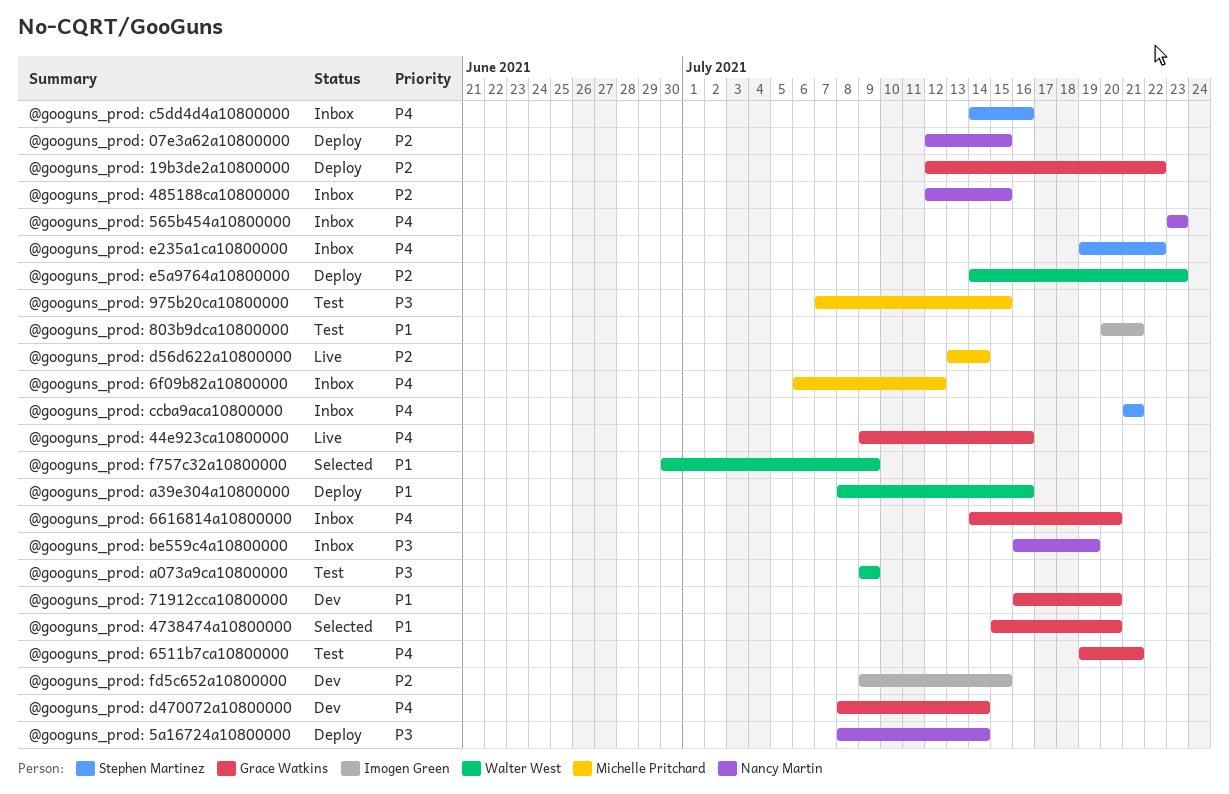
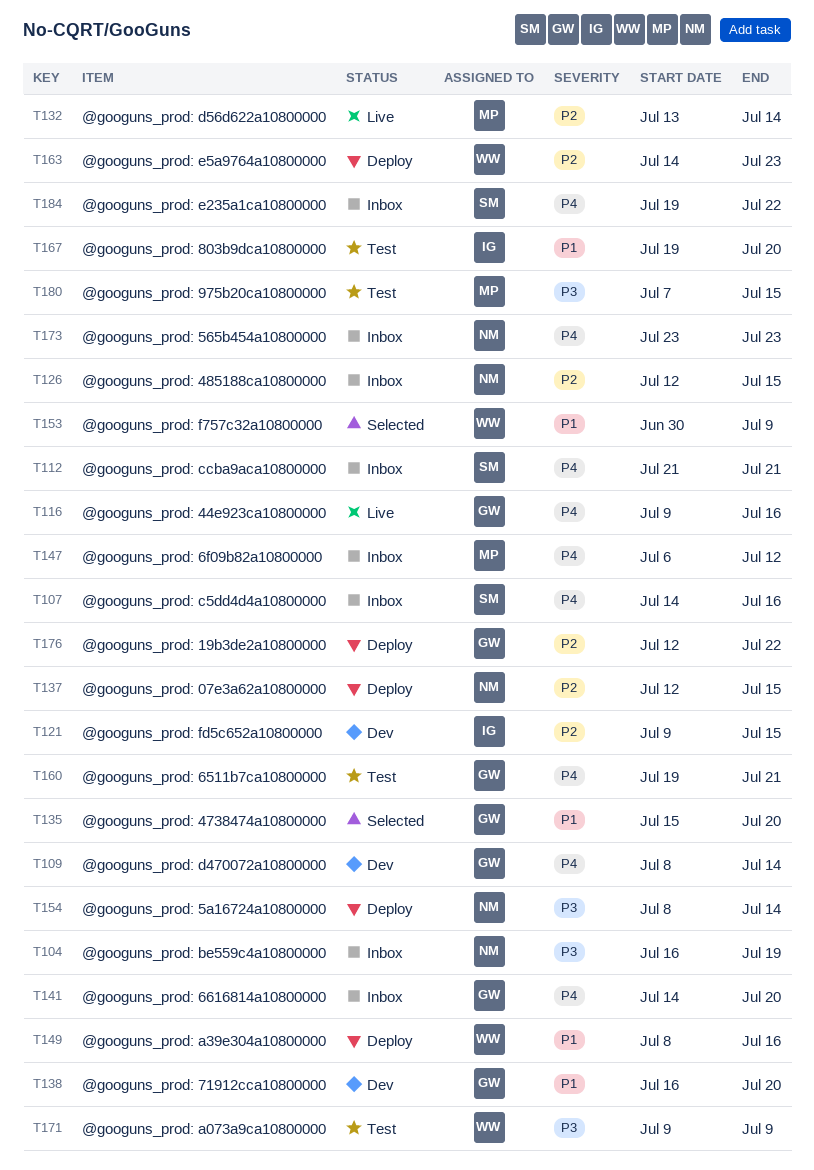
@googuns_prod: 803b9dca10800000, start: Jul 20 -> Jul 19
@googuns_prod: 803b9dca10800000, due: Jul 21 -> Jul 20

